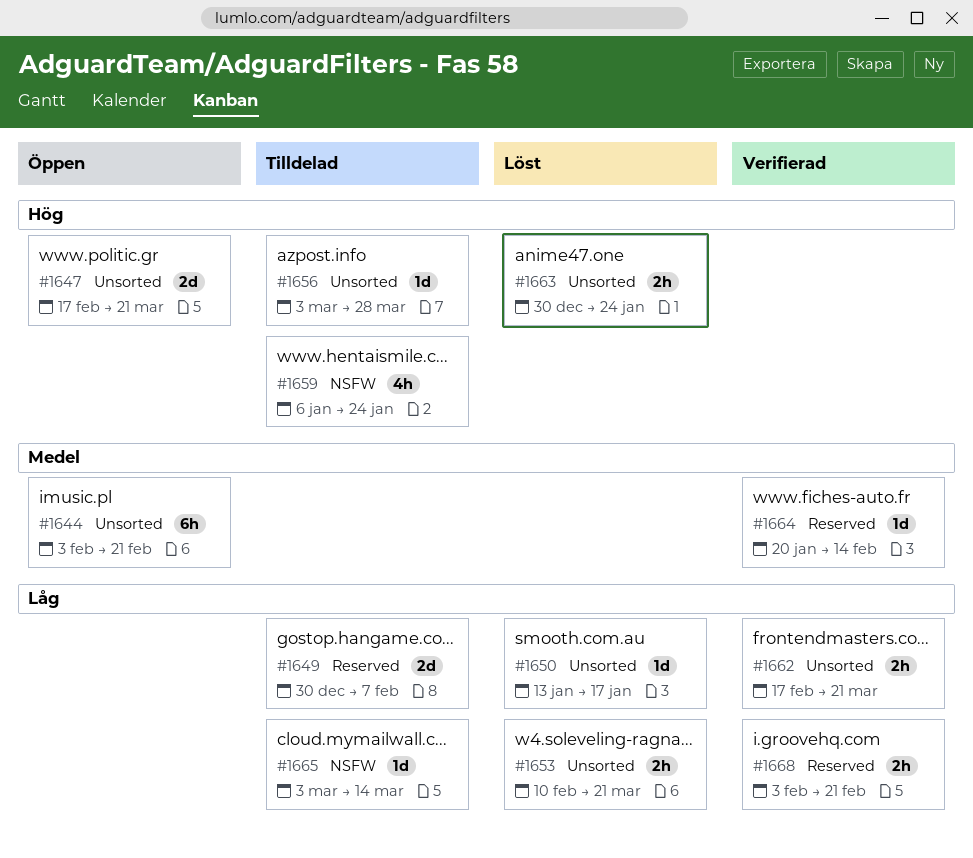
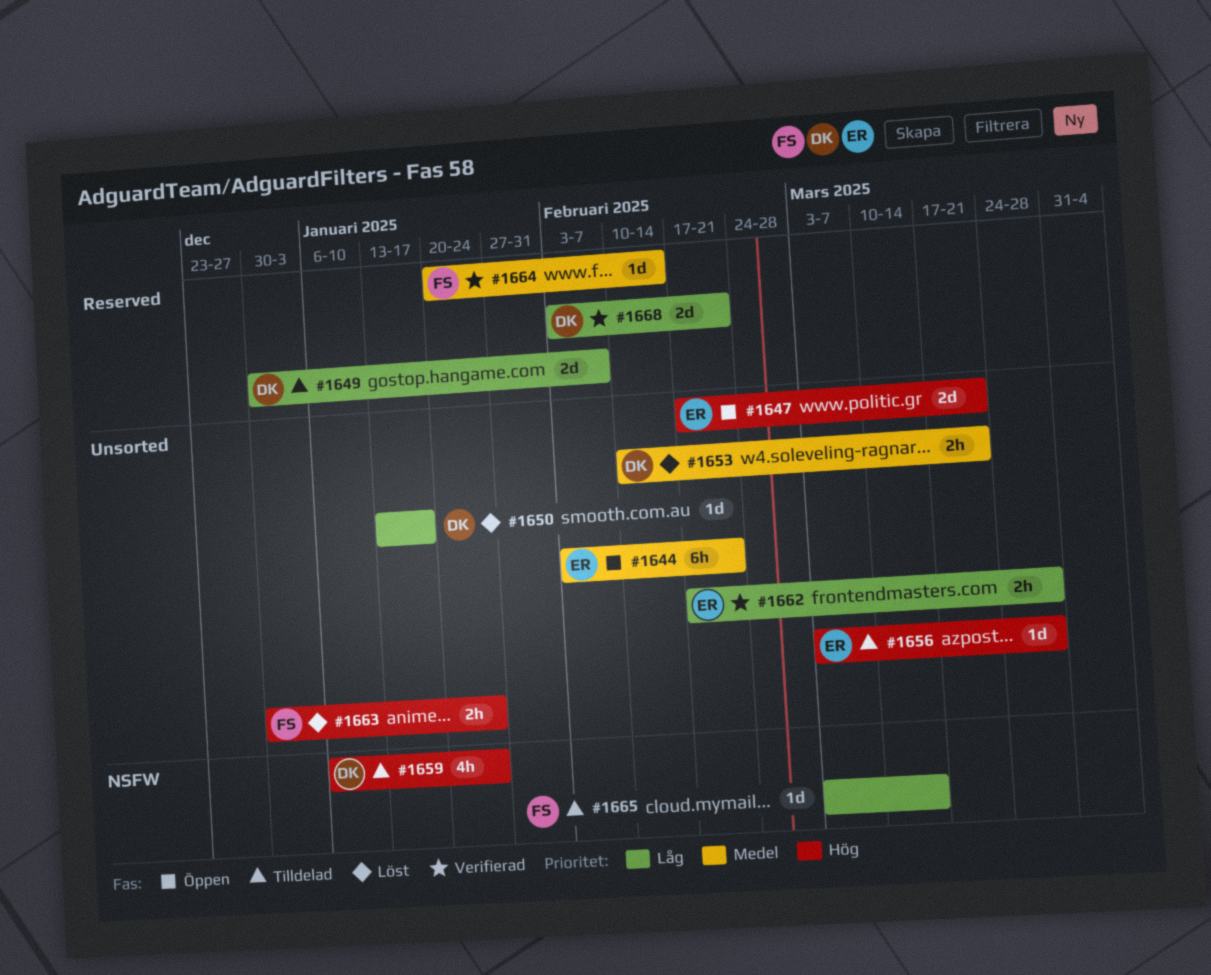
#1653, priority: Låg -> Medel
#1662, due: Mar 21 -> Mar 28
#1668, estimate: 2h -> 2d

